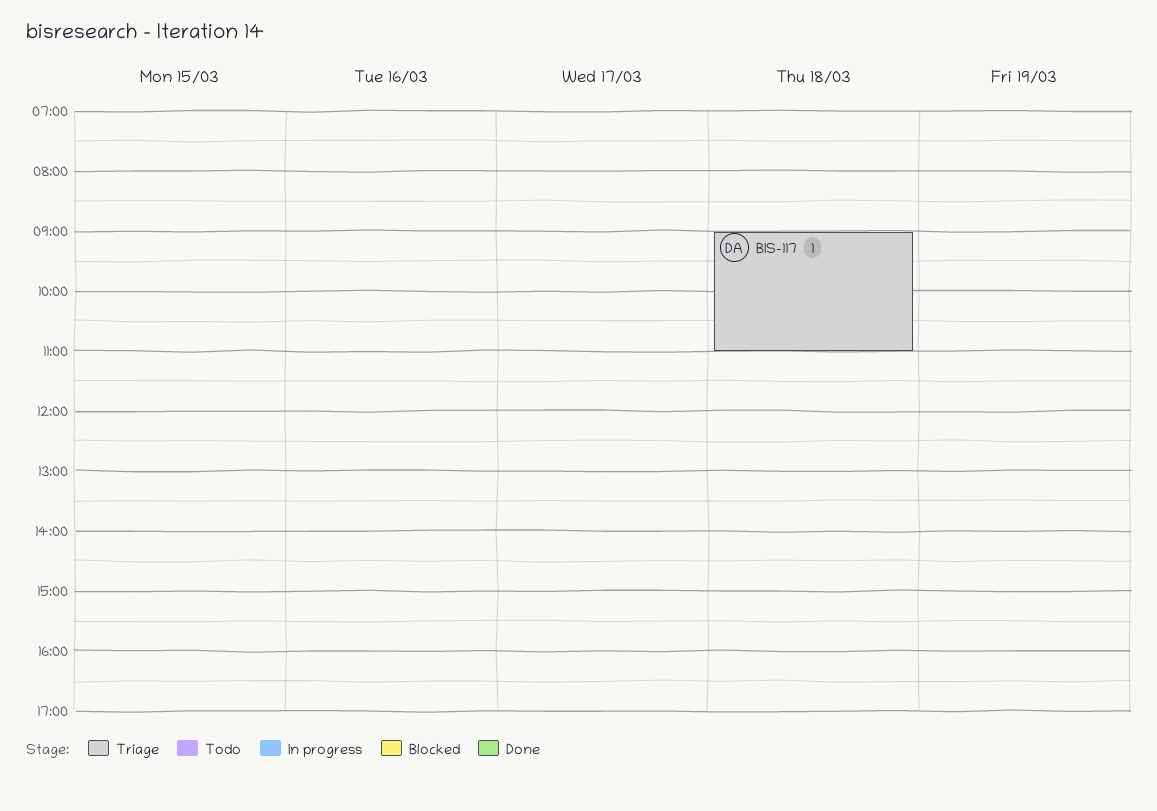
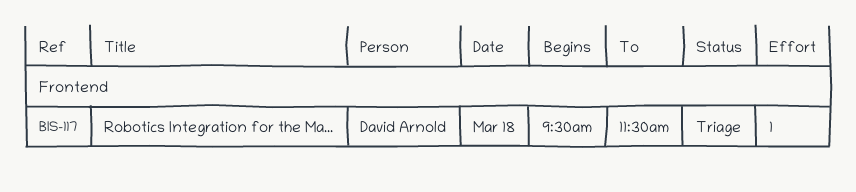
BIS-117, begins: 09:00 -> 09:30
BIS-117, ends: 11:00 -> 11:30

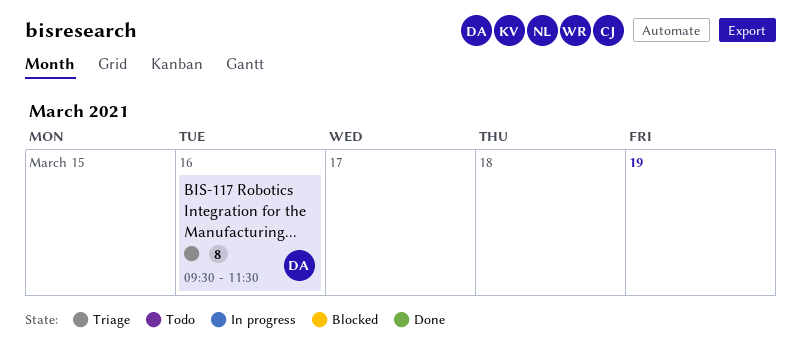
BIS-117, estimate: 1 -> 8
BIS-117, day: Mar 18 -> Mar 16

